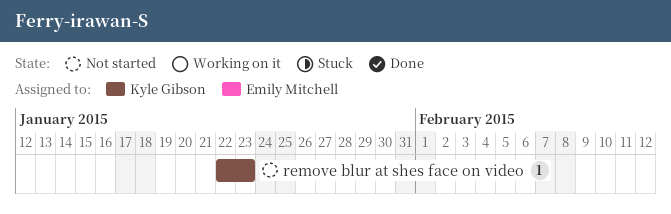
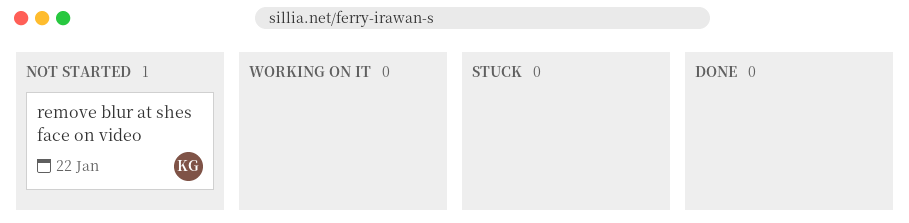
remove blur at shes face on video, due: Jan 23 -> Jan 22

